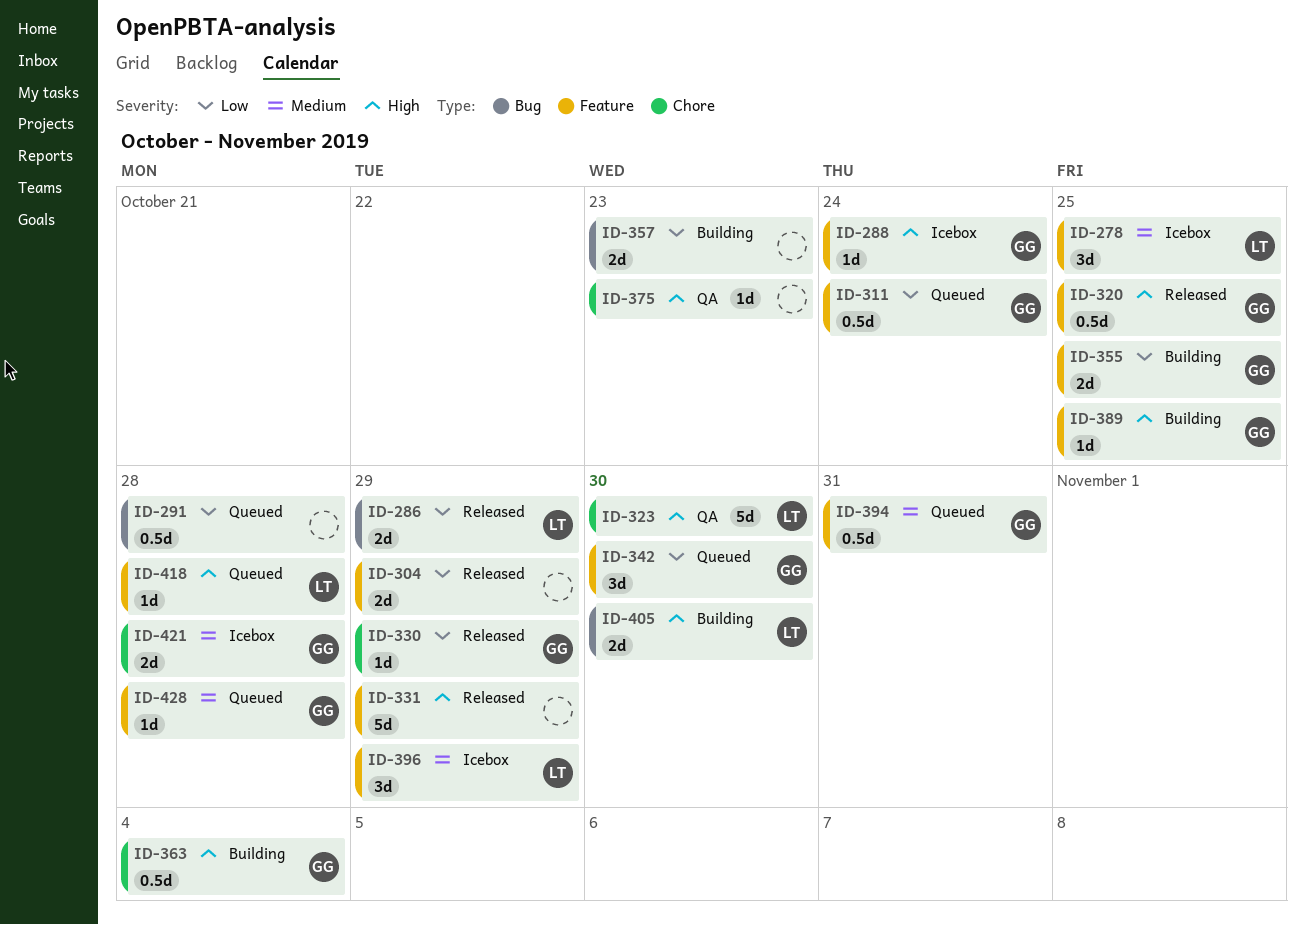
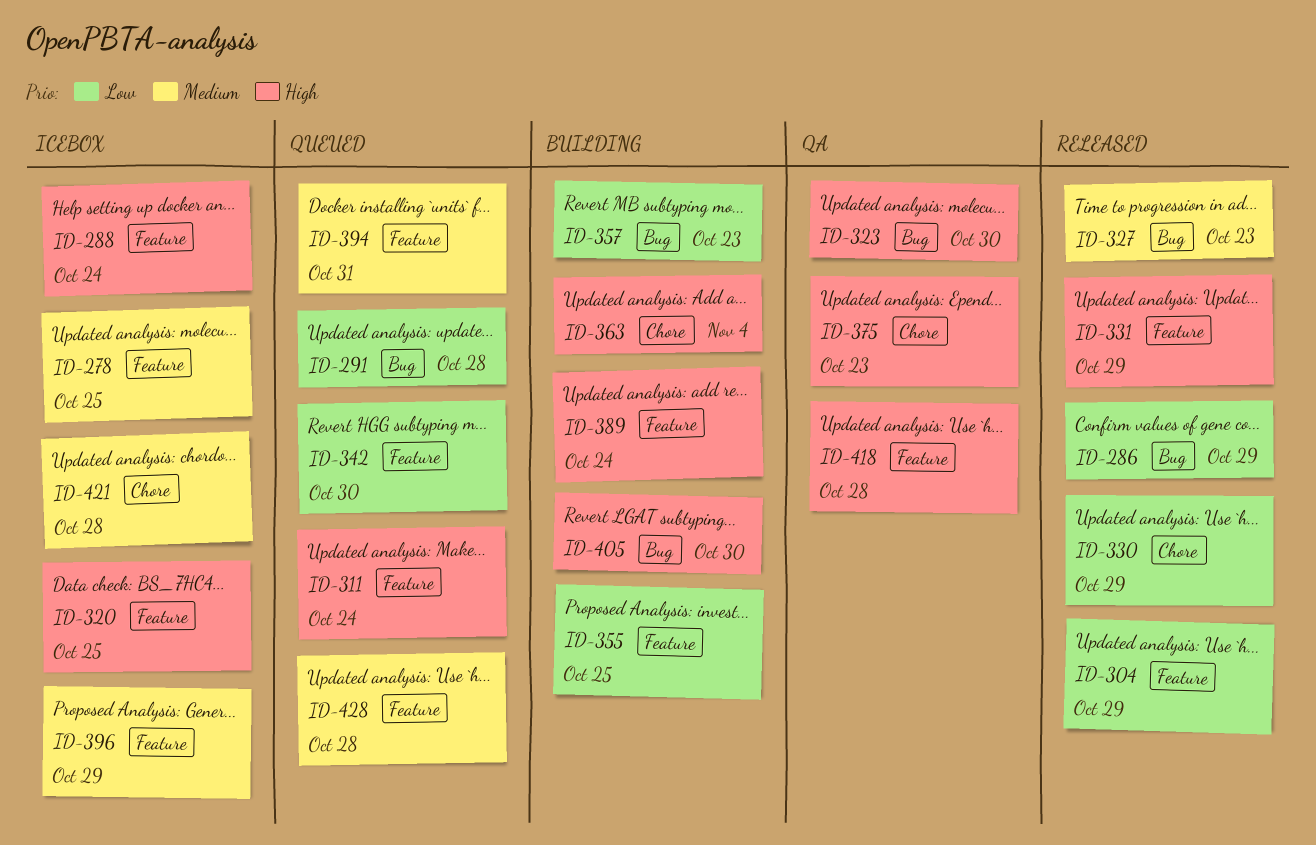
ID-311, priority: Low -> High
ID-320, status: Released -> Icebox
ID-323, label: Chore -> Bug
ID-327: none -> present
ID-389, due: Oct 25 -> Oct 24
ID-418, status: Queued -> QA

